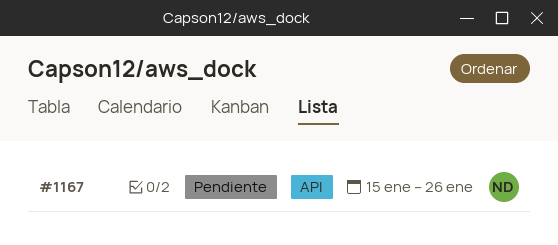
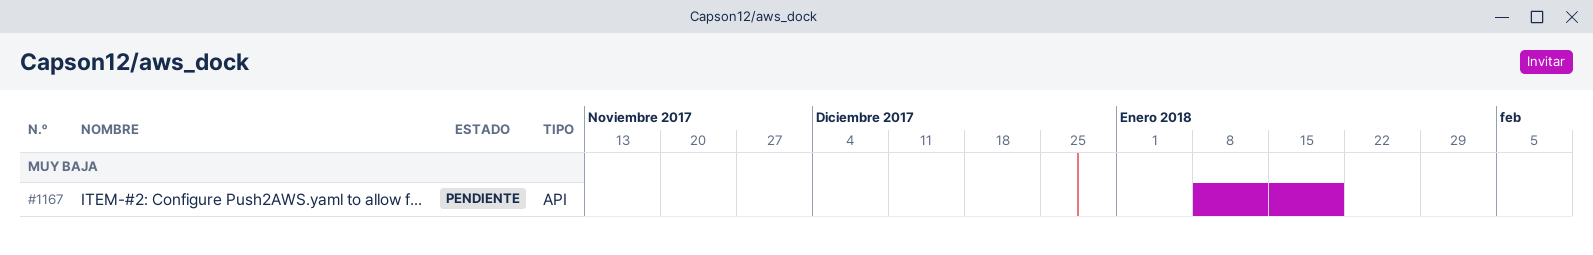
#1167, start: Jan 15 -> Jan 8
#1167, due: Jan 26 -> Jan 19

